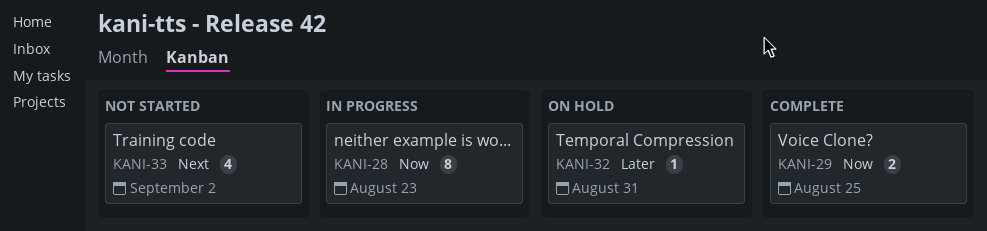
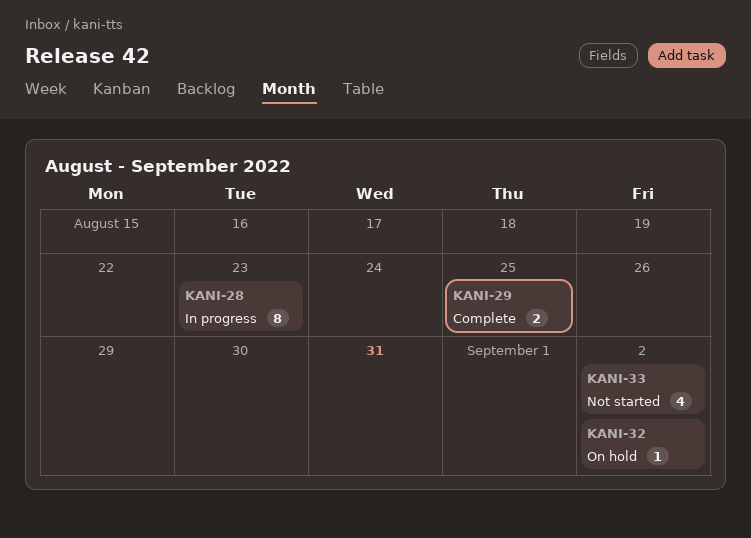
KANI-32, due: Aug 31 -> Sep 2

